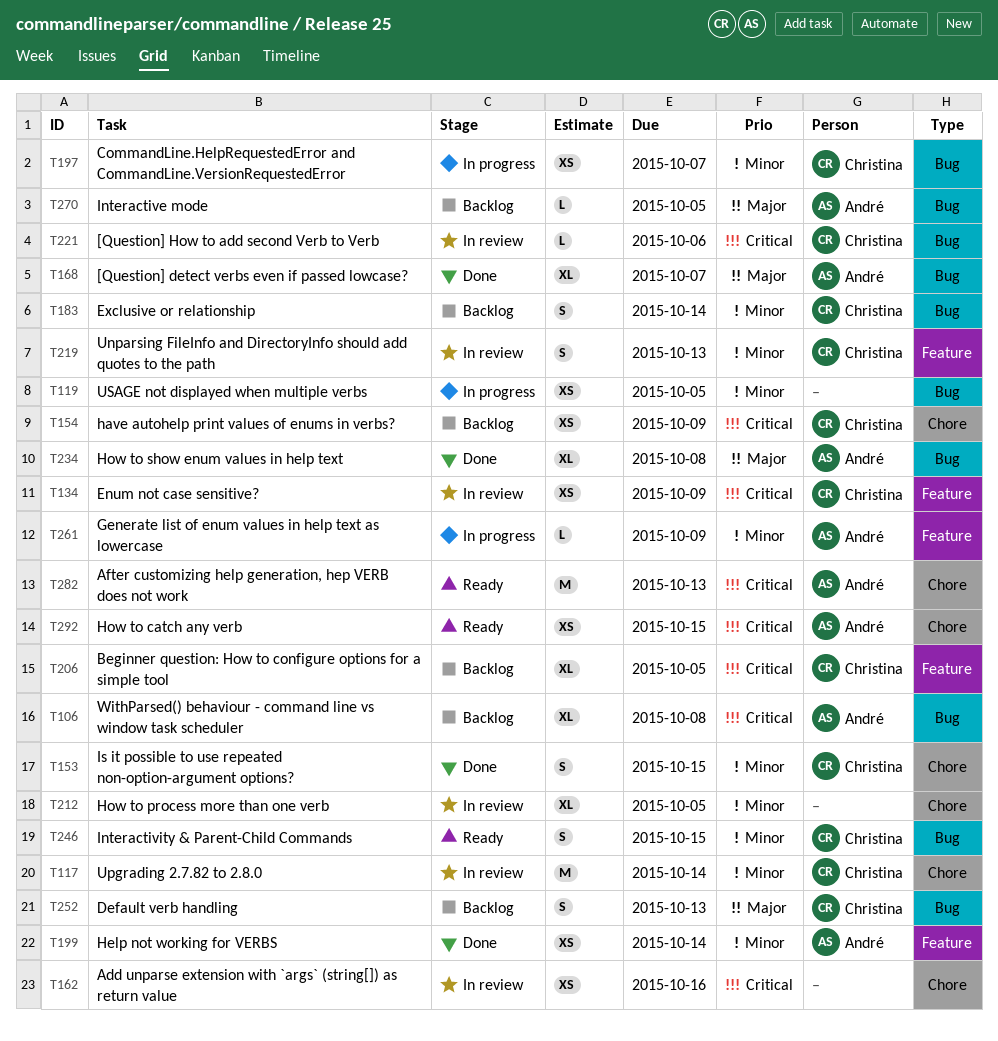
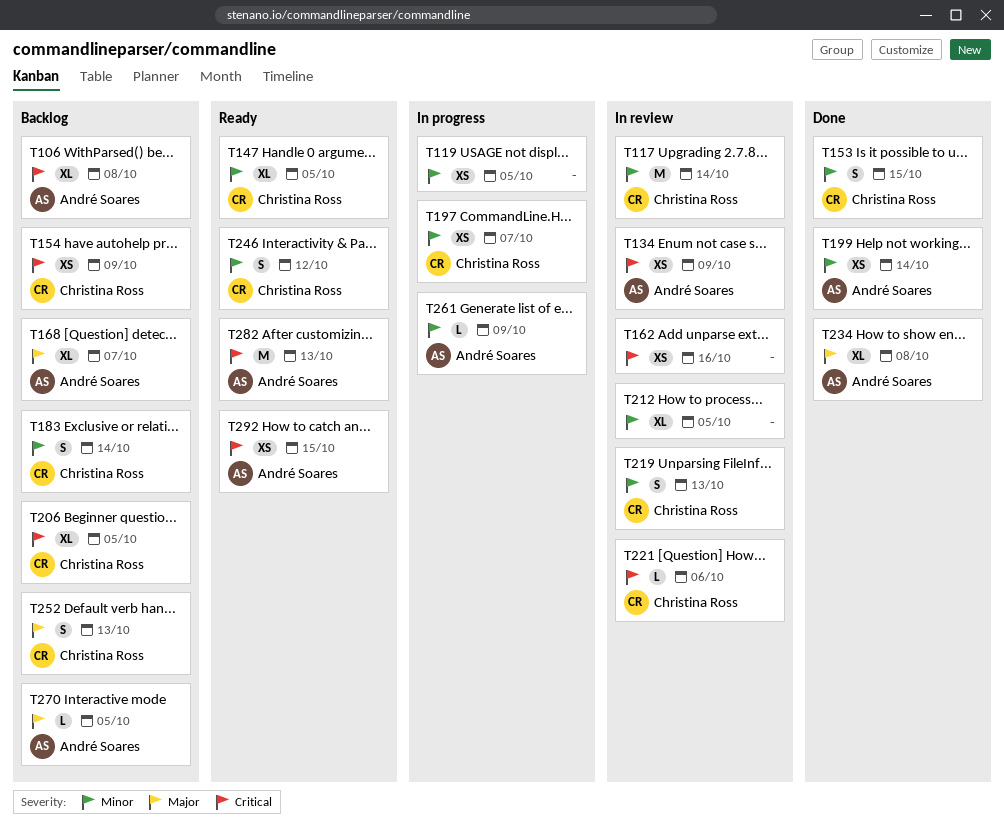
T134, owner: Christina Ross -> André Soares
T147: none -> present
T168, status: Done -> Backlog
T246, due: Oct 15 -> Oct 12

